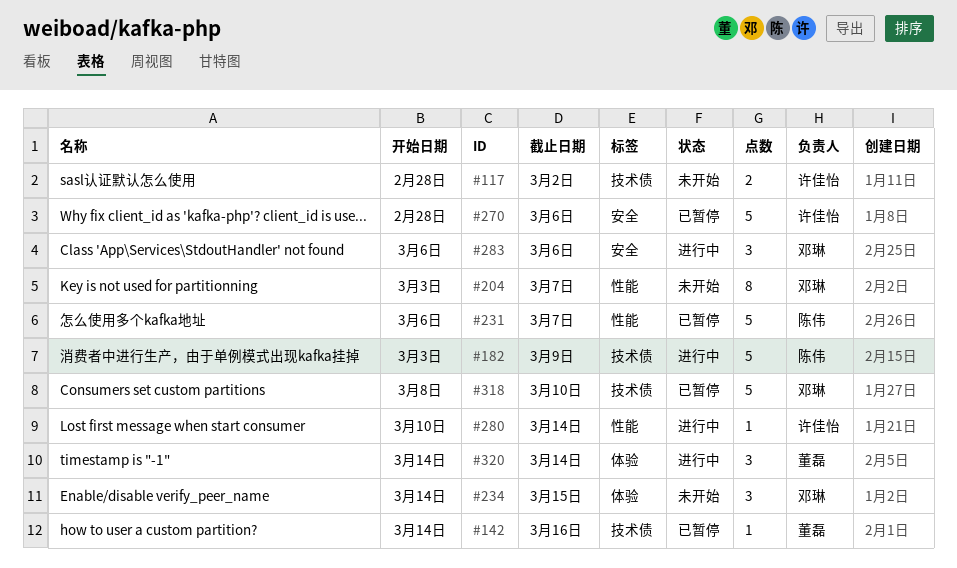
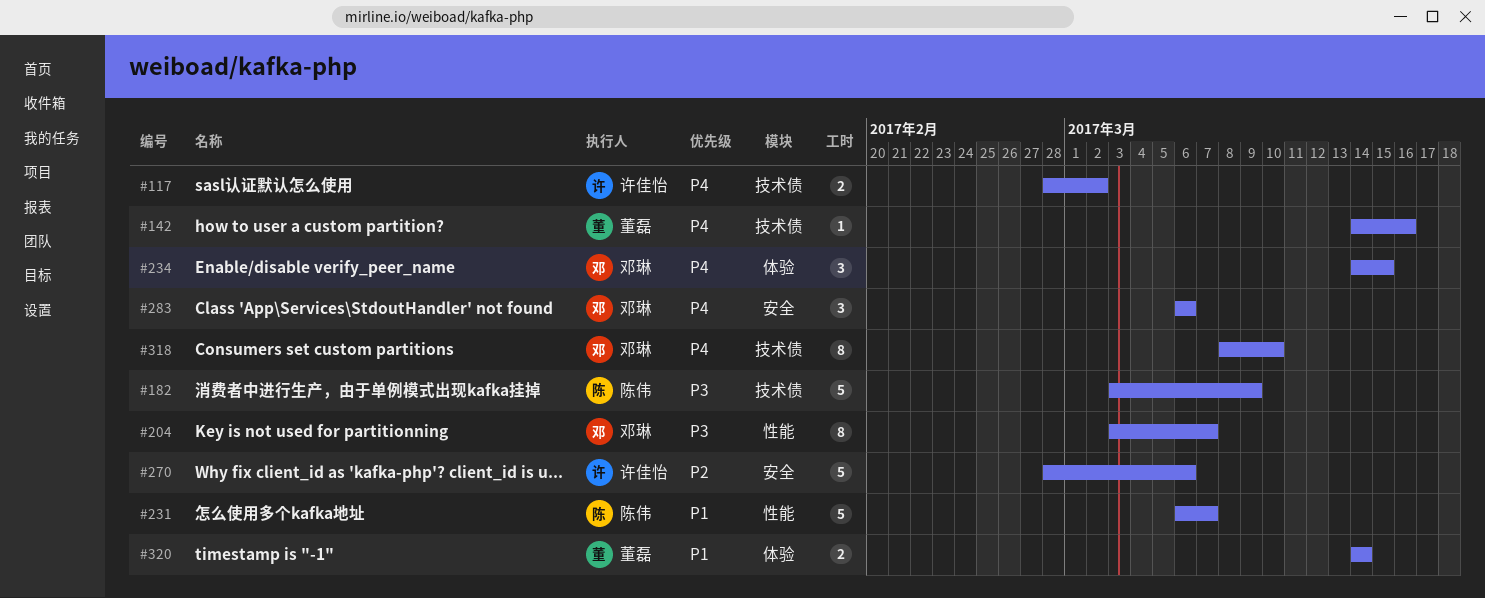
#280: present -> none
#318, estimate: 5 -> 8
#320, estimate: 3 -> 2

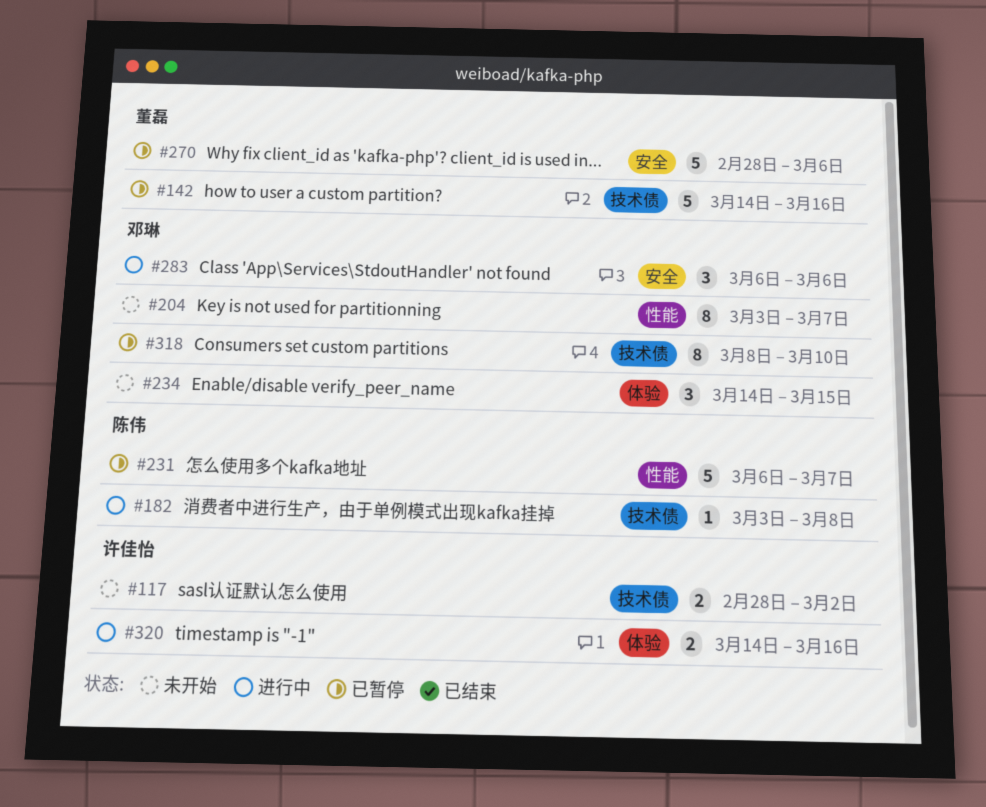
#142, estimate: 1 -> 5
#182, estimate: 5 -> 1
#182, due: Mar 9 -> Mar 8
#270, owner: 许佳怡 -> 董磊
#320, owner: 董磊 -> 许佳怡
#320, due: Mar 14 -> Mar 16

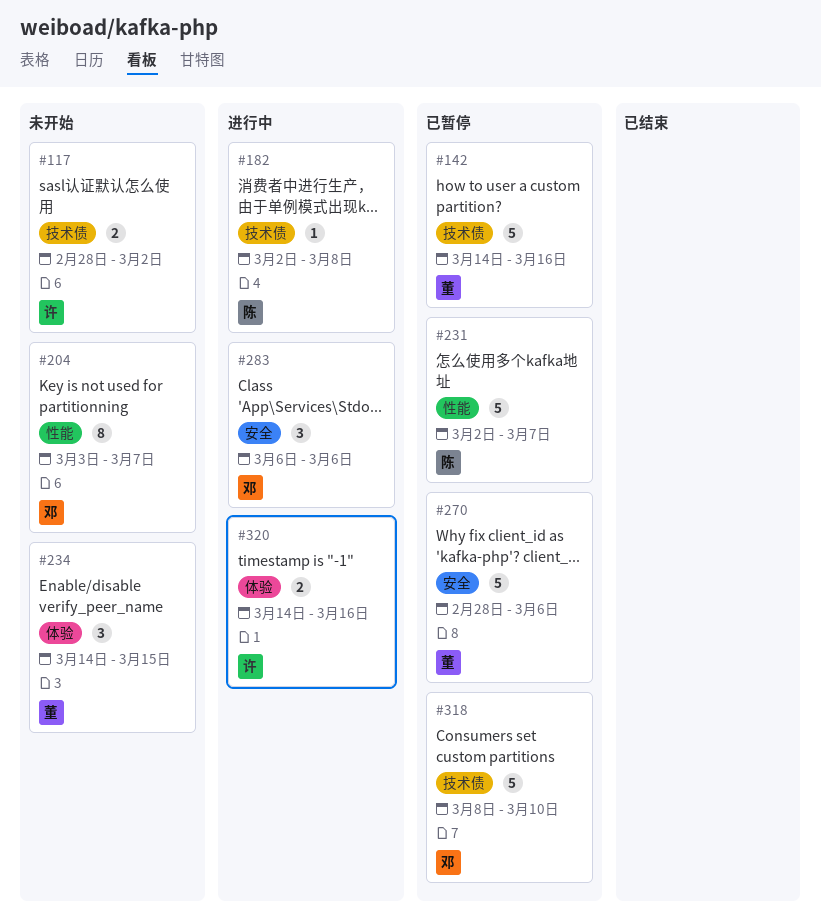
#182, start: Mar 3 -> Mar 2
#231, start: Mar 6 -> Mar 2
#234, owner: 邓琳 -> 董磊
#318, estimate: 8 -> 5

